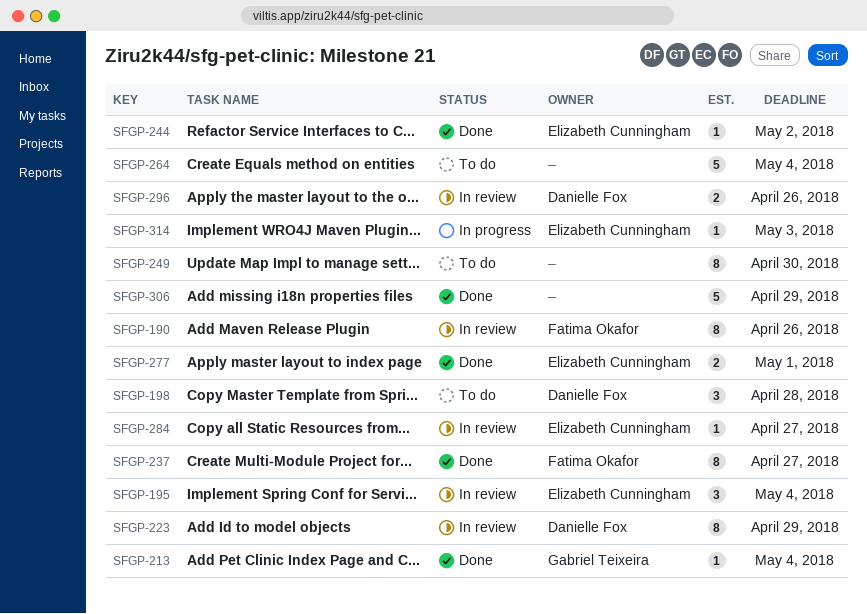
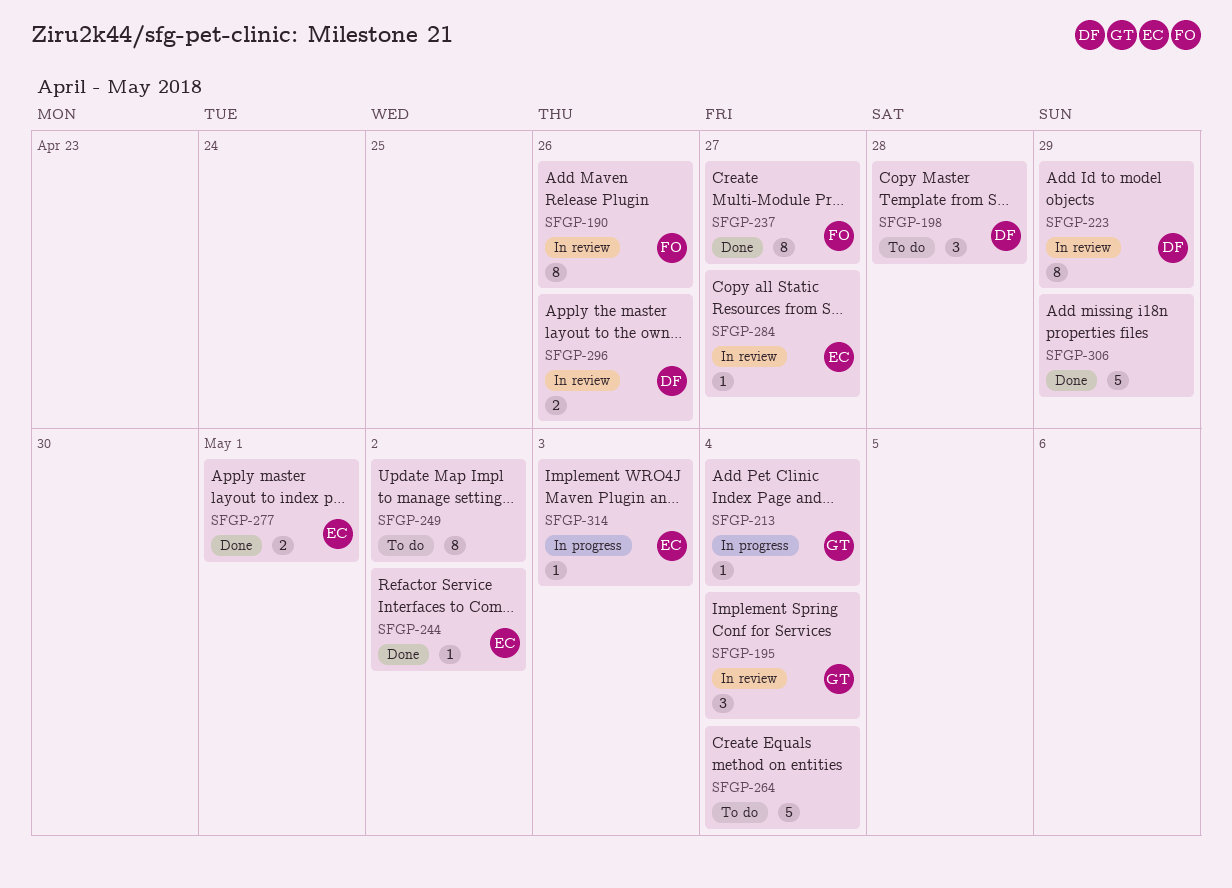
SFGP-195, owner: Elizabeth Cunningham -> Gabriel Teixeira
SFGP-213, status: Done -> In progress
SFGP-249, due: Apr 30 -> May 2

